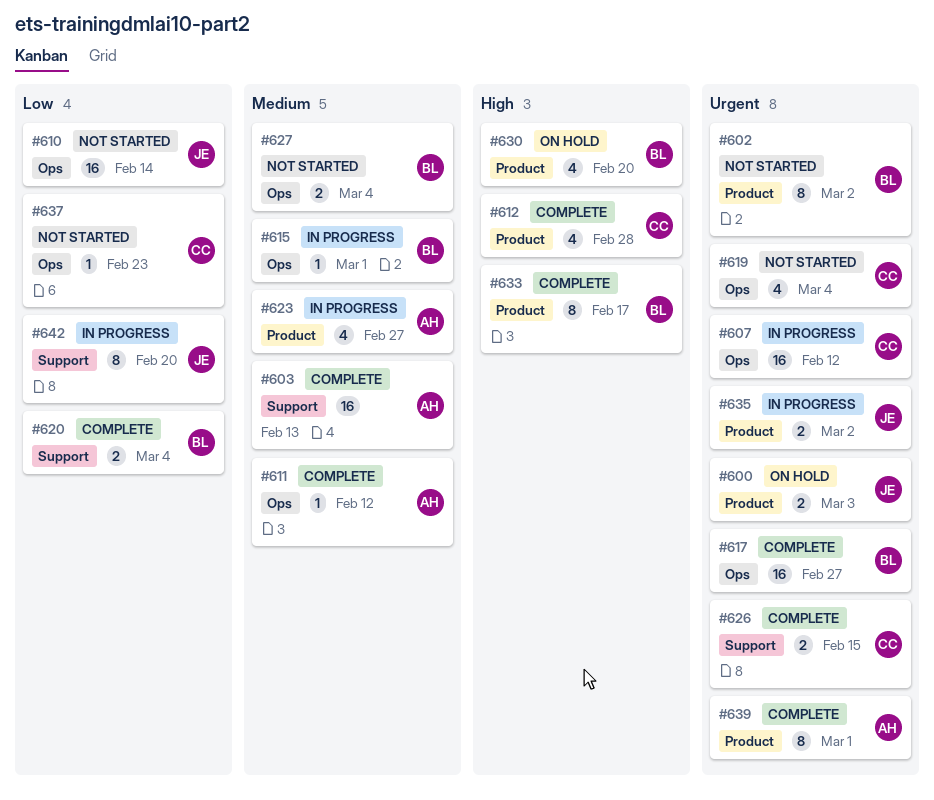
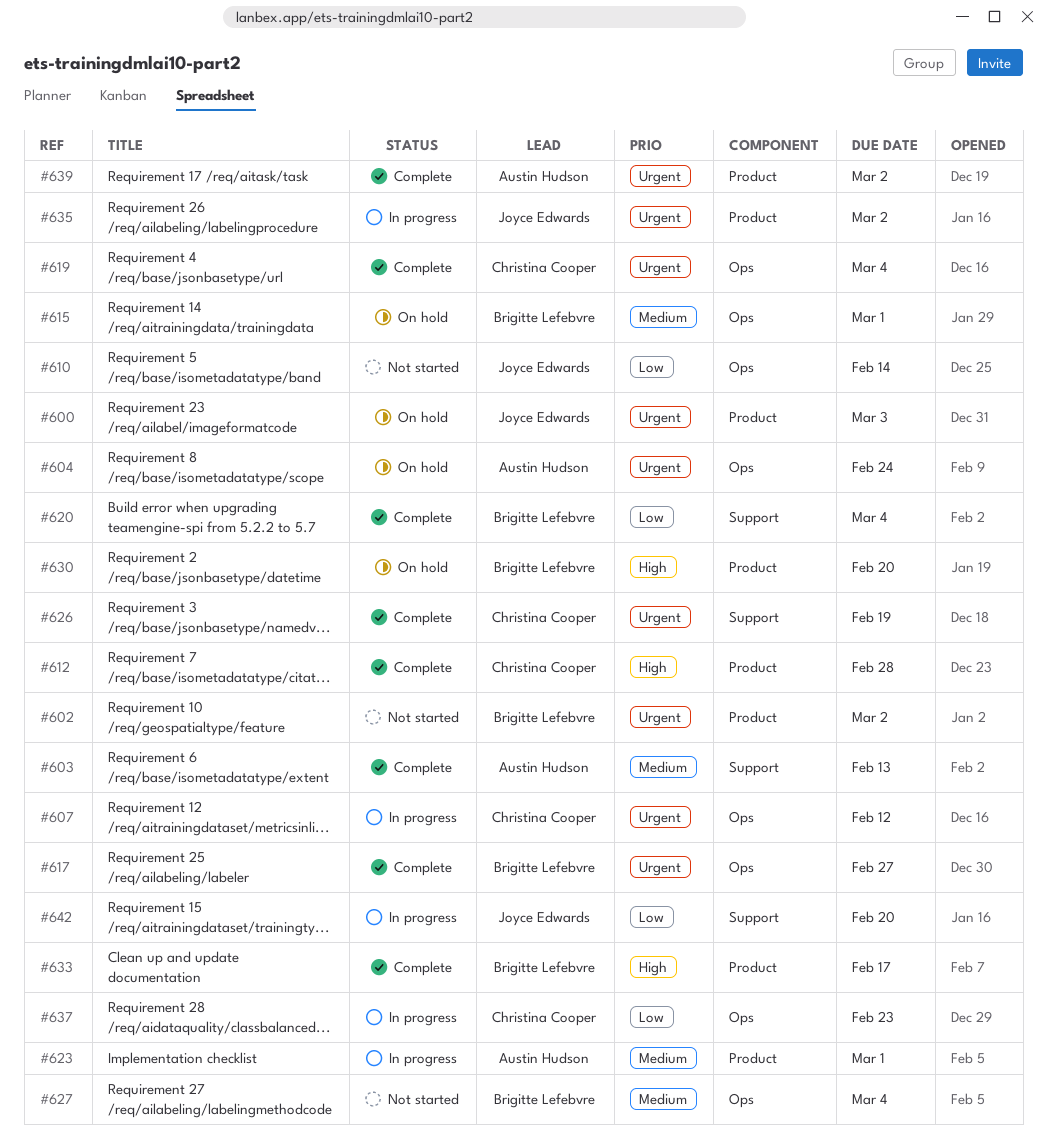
#604: none -> present
#611: present -> none
#615, status: In progress -> On hold
#619, status: Not started -> Complete
#623, due: Feb 27 -> Mar 1
#626, due: Feb 15 -> Feb 19
#637, status: Not started -> In progress
#639, due: Mar 1 -> Mar 2

